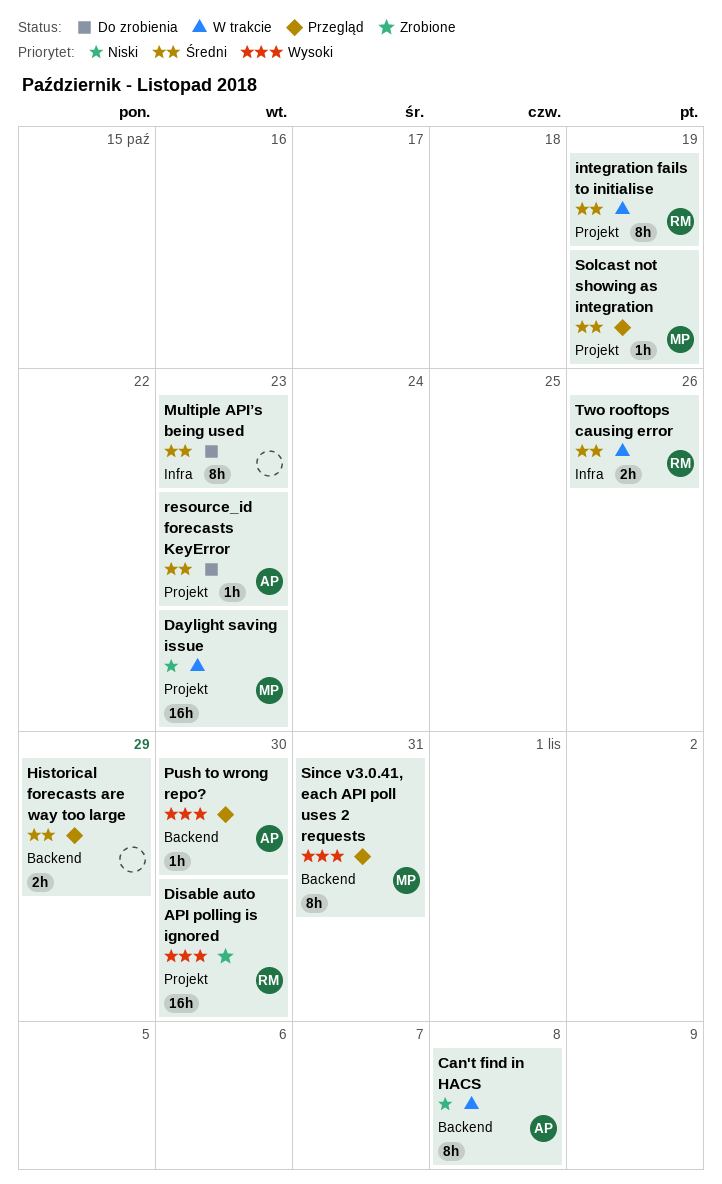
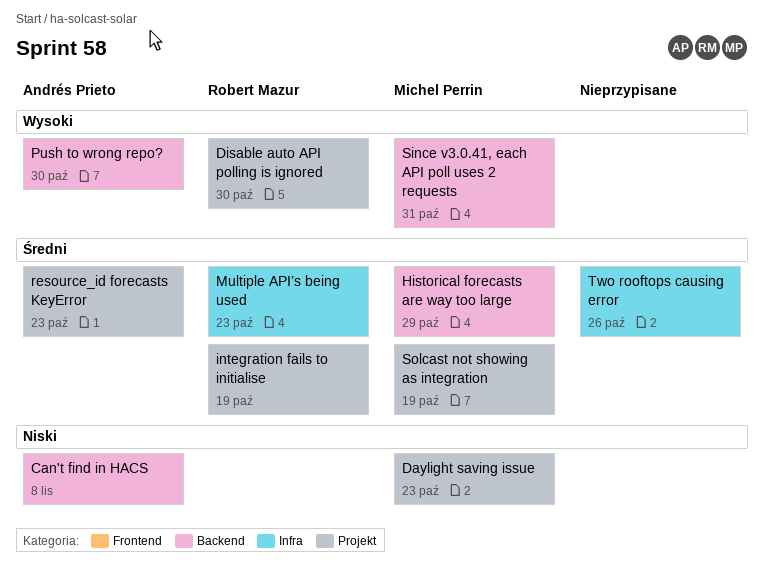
Historical forecasts are way too large, owner: none -> Michel Perrin
Multiple API’s being used, owner: none -> Robert Mazur
Two rooftops causing error, owner: Robert Mazur -> none

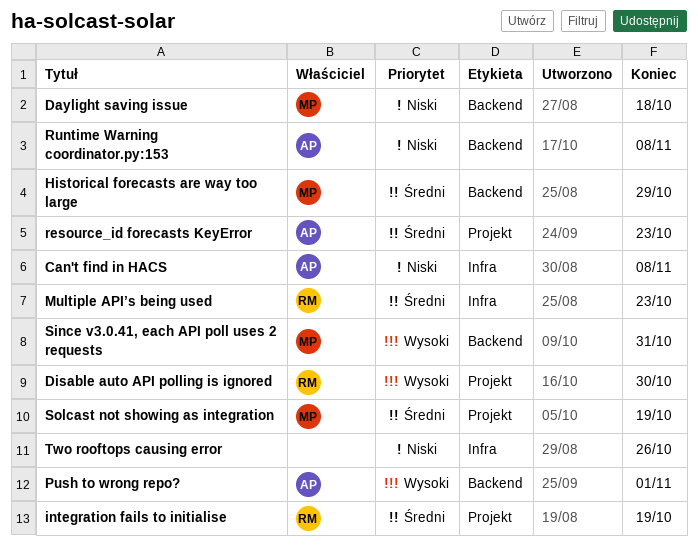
Can't find in HACS, label: Backend -> Infra
Daylight saving issue, label: Projekt -> Backend
Daylight saving issue, due: Oct 23 -> Oct 18
Push to wrong repo?, due: Oct 30 -> Nov 1
Runtime Warning coordinator.py:153: none -> present
Two rooftops causing error, priority: Średni -> Niski

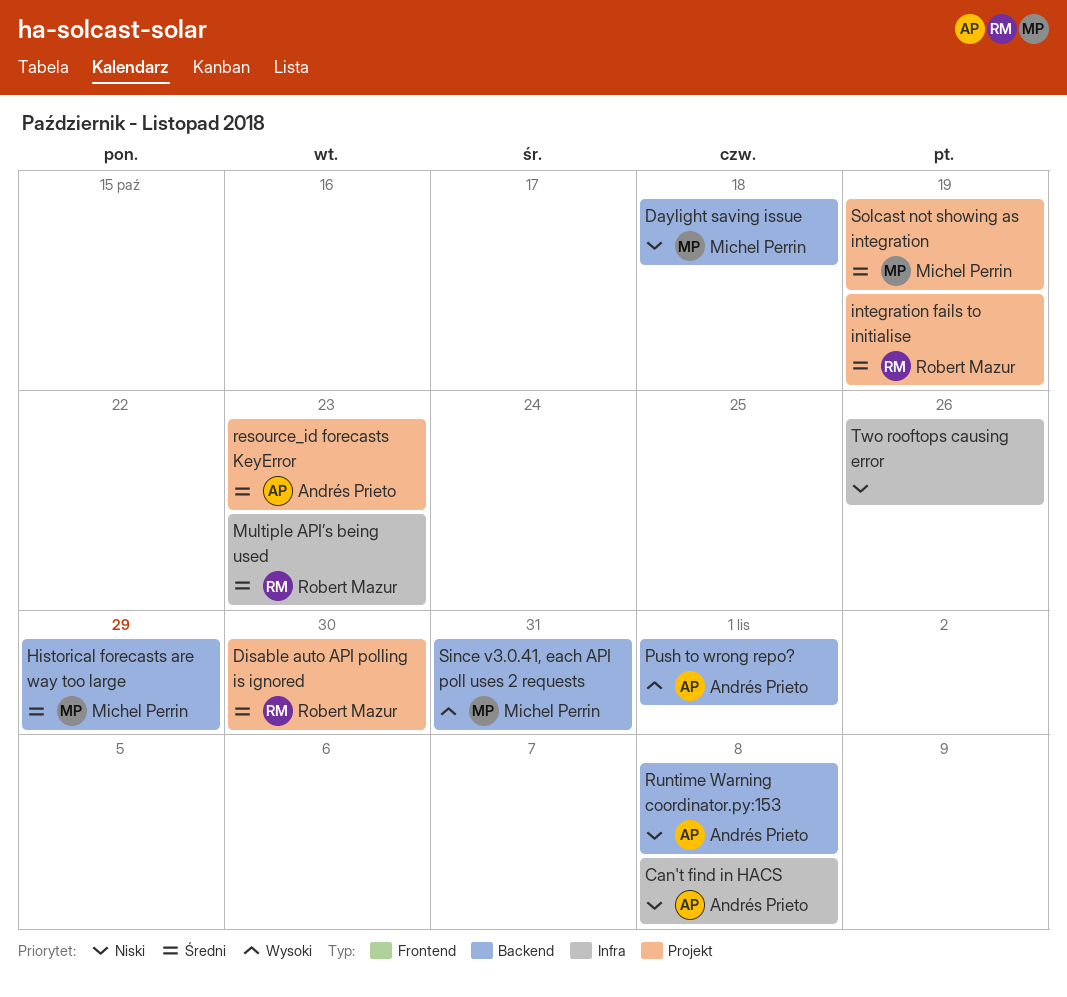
Disable auto API polling is ignored, priority: Wysoki -> Średni

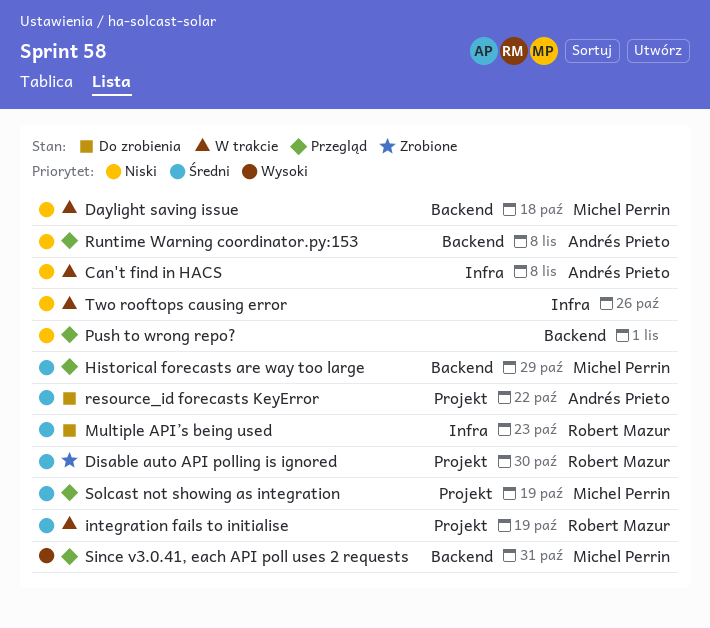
Push to wrong repo?, owner: Andrés Prieto -> none
Push to wrong repo?, priority: Wysoki -> Niski
resource_id forecasts KeyError, due: Oct 23 -> Oct 22

